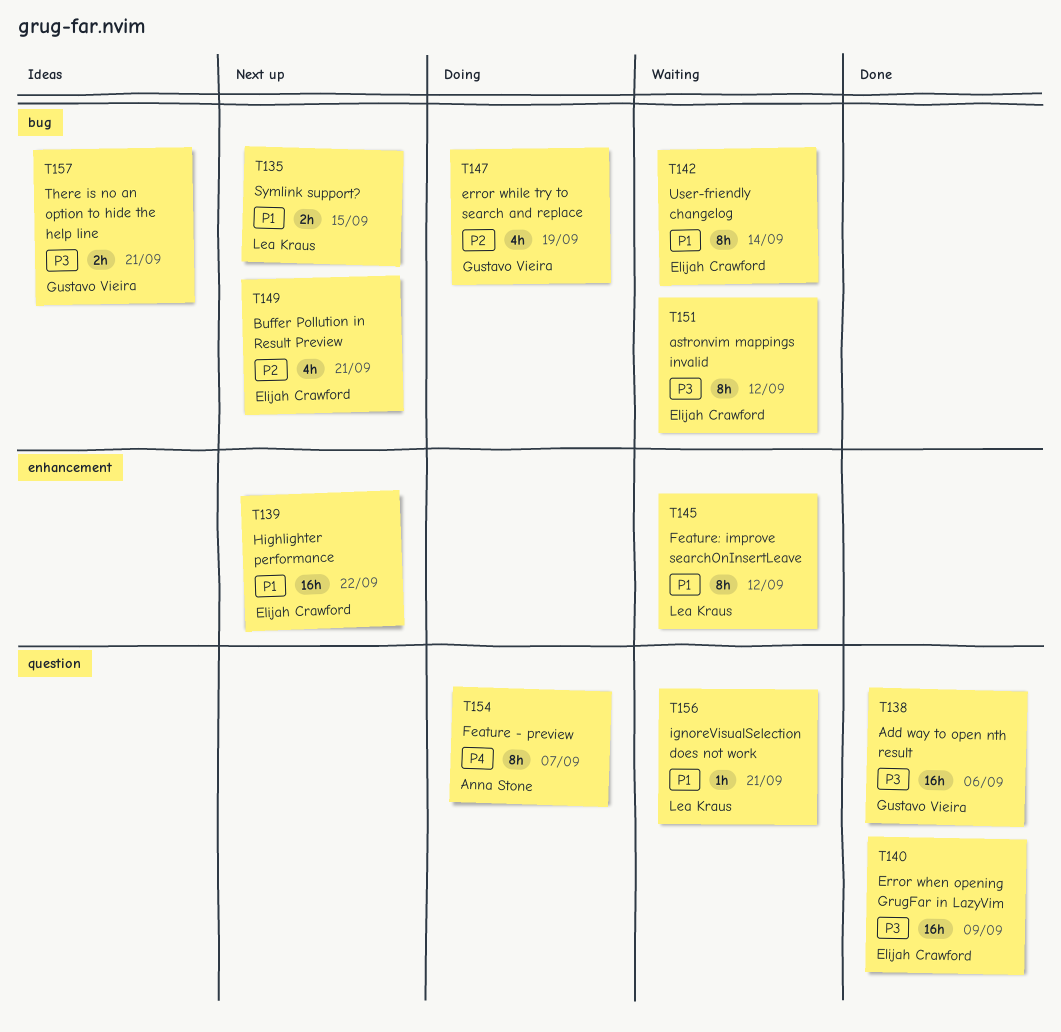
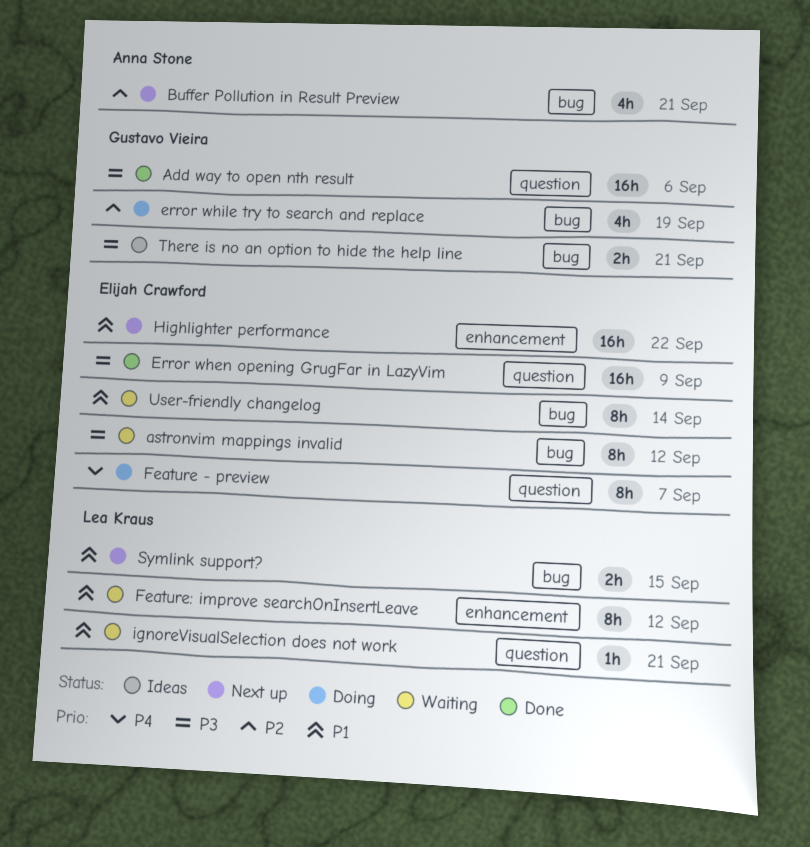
Buffer Pollution in Result Preview, owner: Elijah Crawford -> Anna Stone
Feature - preview, owner: Anna Stone -> Elijah Crawford

